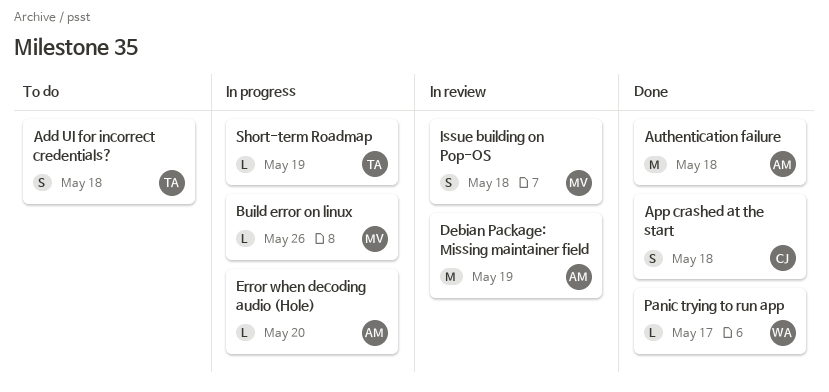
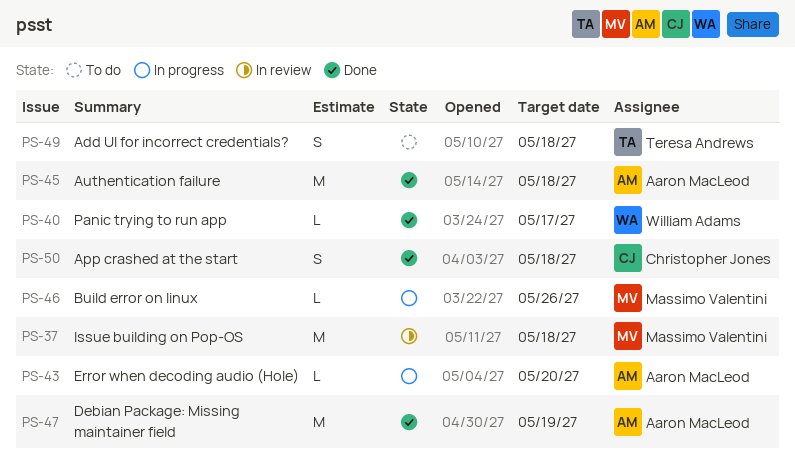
Debian Package: Missing maintainer field, status: In review -> Done
Issue building on Pop-OS, estimate: S -> M
Short-term Roadmap: present -> none

